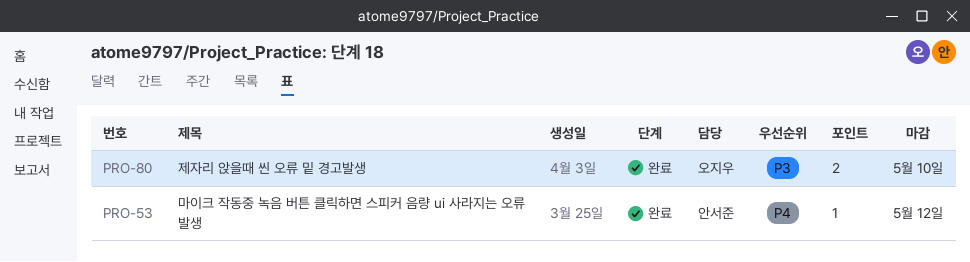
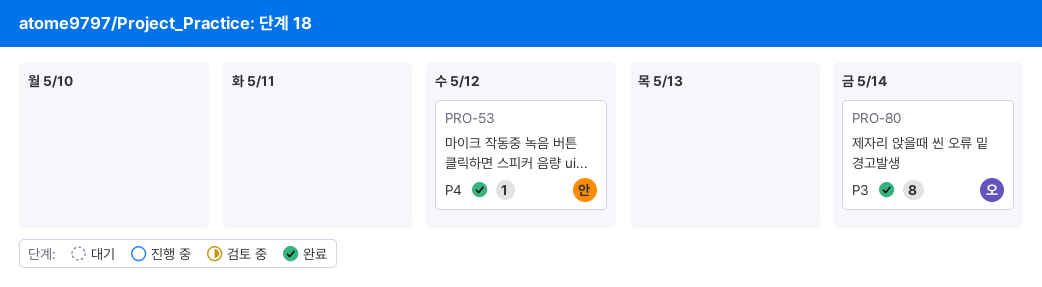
PRO-80, estimate: 2 -> 8
PRO-80, due: May 10 -> May 14

